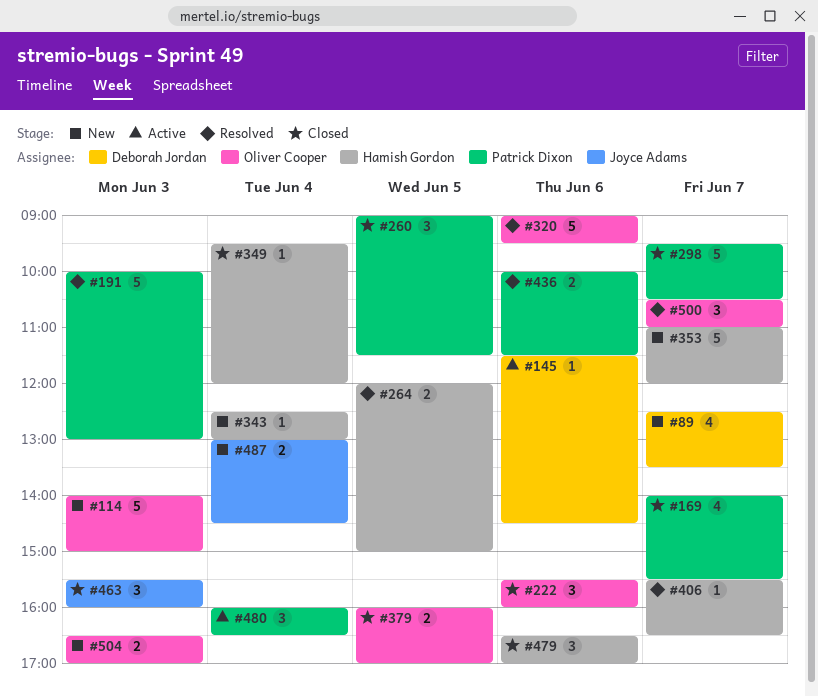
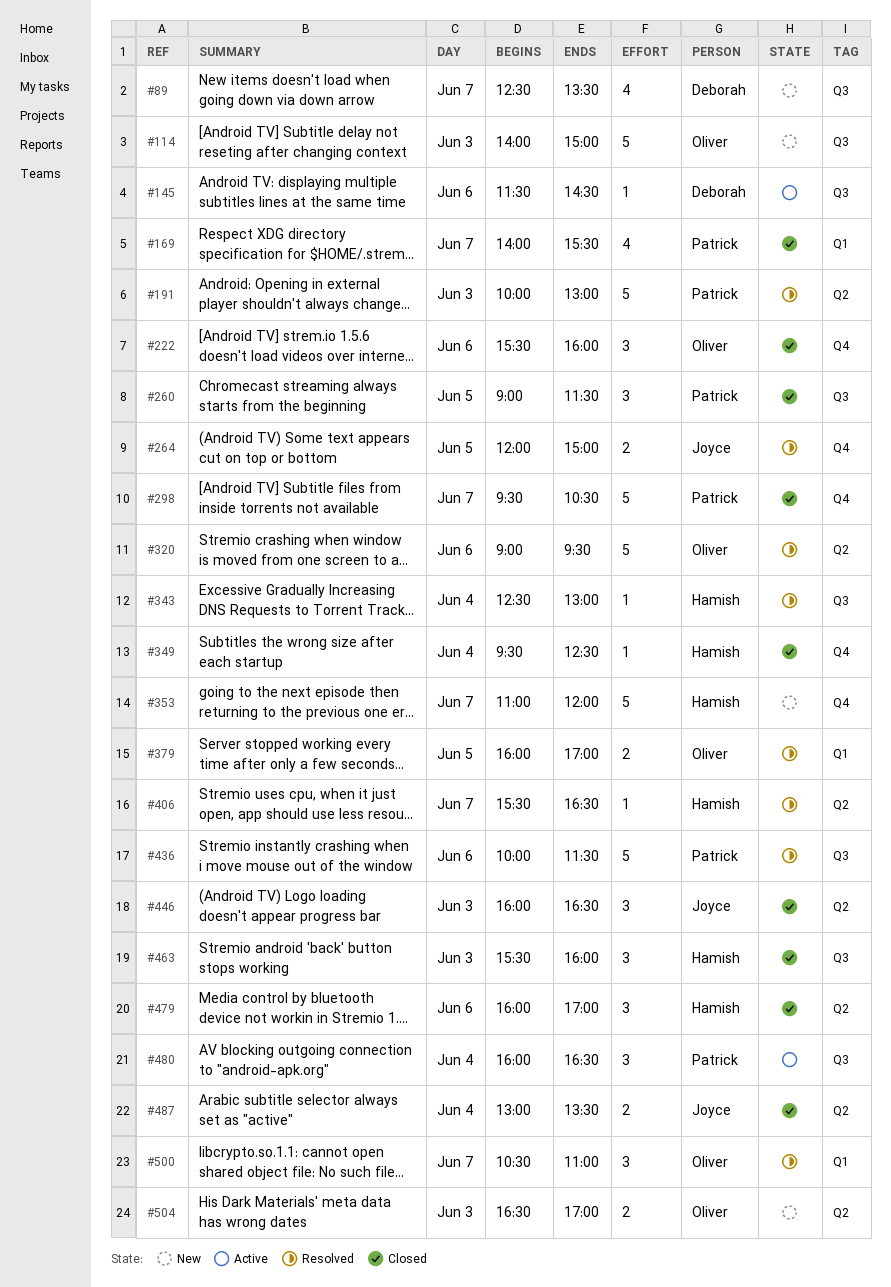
#264, owner: Hamish Gordon -> Joyce Adams
#343, status: New -> Resolved
#349, ends: 12:00 -> 12:30
#379, status: Closed -> Resolved
#436, estimate: 2 -> 5
#446: none -> present
#463, owner: Joyce Adams -> Hamish Gordon
#479, begins: 16:30 -> 16:00
#487, status: New -> Closed
#487, ends: 14:30 -> 13:30

